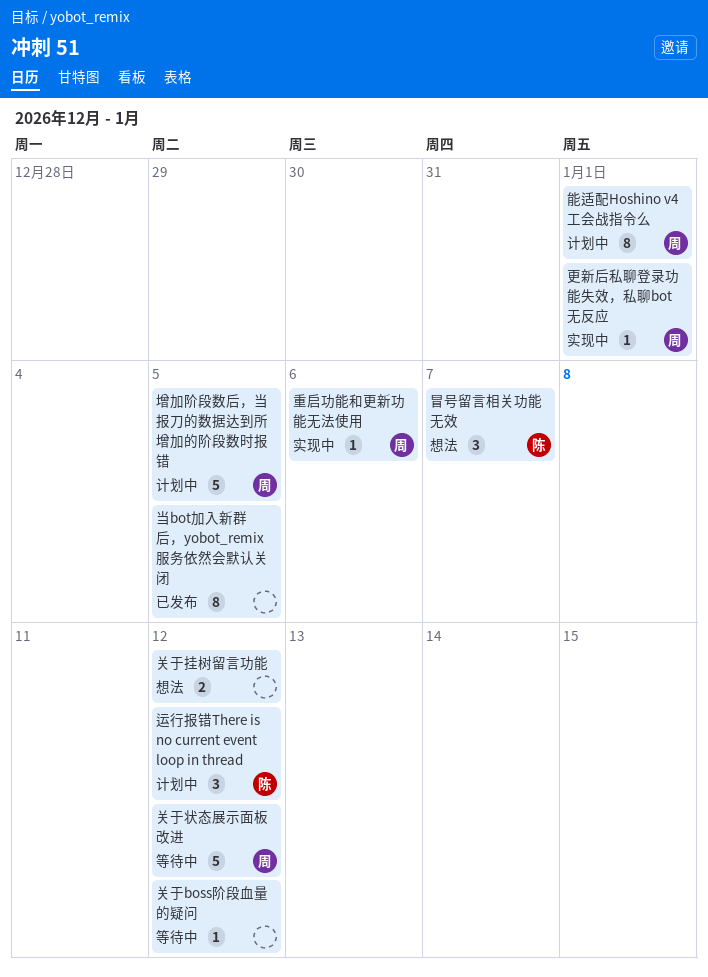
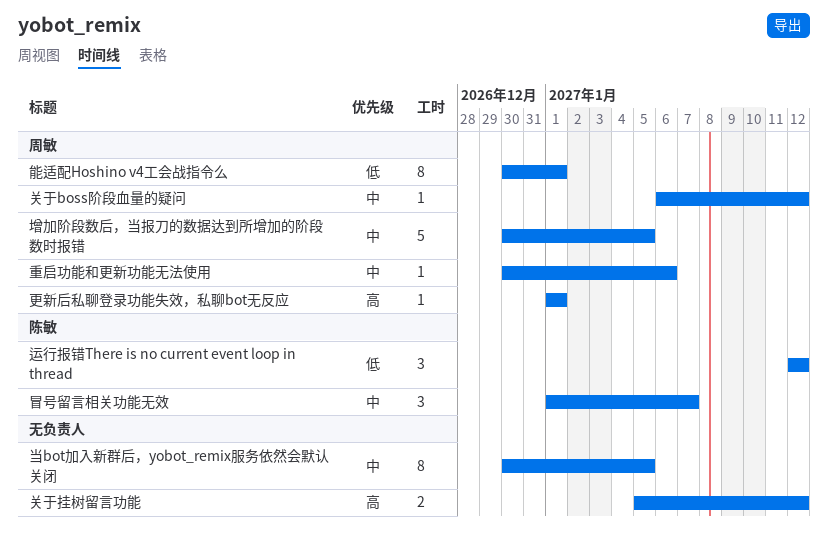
关于boss阶段血量的疑问, owner: none -> 周敏
关于状态展示面板改进: present -> none

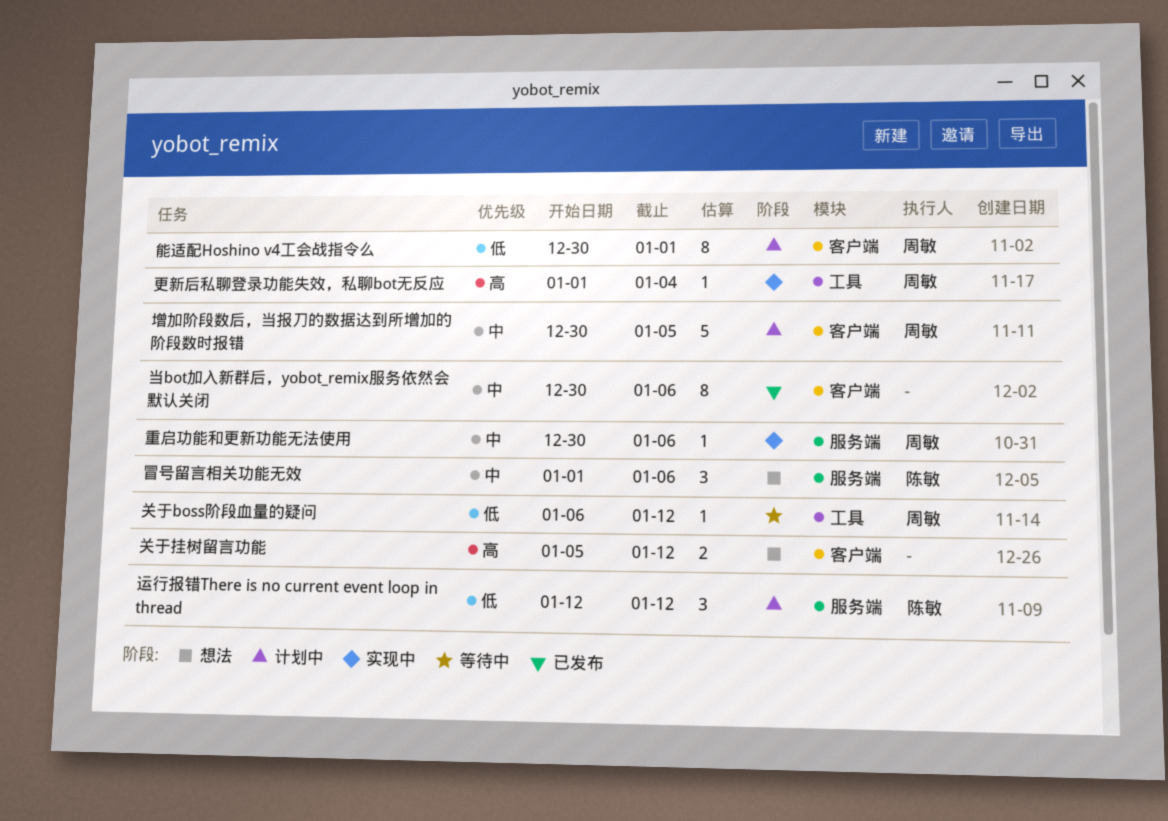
关于boss阶段血量的疑问, priority: 中 -> 低
冒号留言相关功能无效, due: Jan 7 -> Jan 6
当bot加入新群后，yobot_remix服务依然会默认关闭, due: Jan 5 -> Jan 6
更新后私聊登录功能失效，私聊bot无反应, due: Jan 1 -> Jan 4

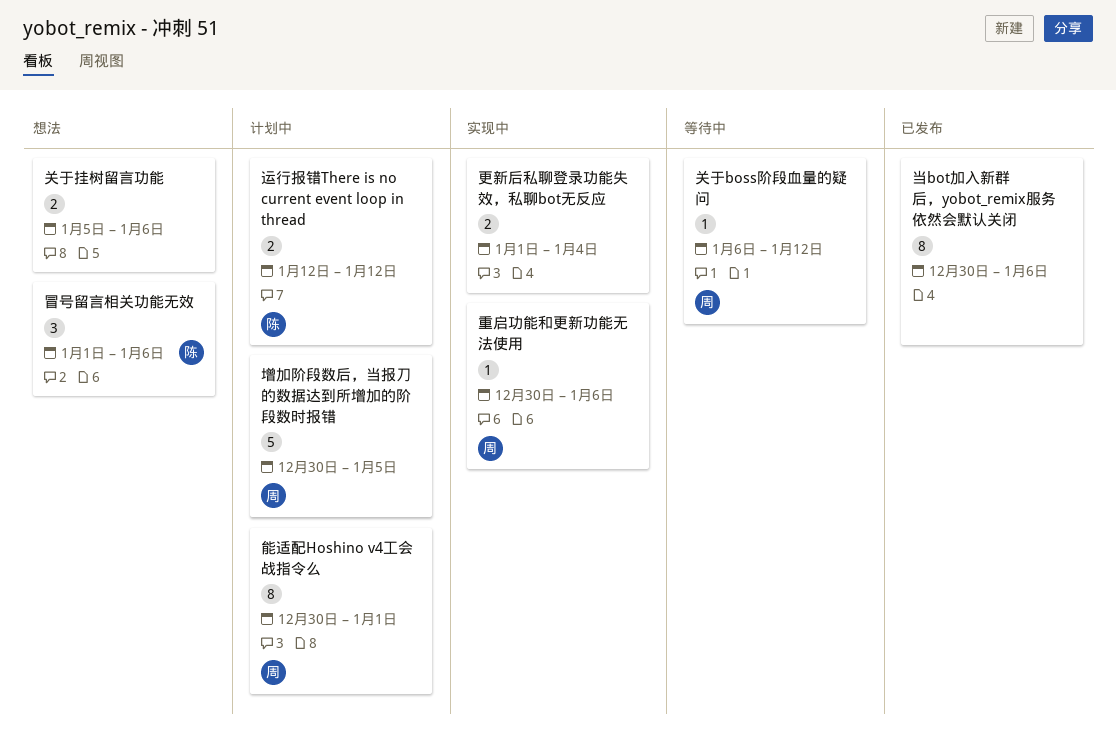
关于挂树留言功能, due: Jan 12 -> Jan 6
更新后私聊登录功能失效，私聊bot无反应, owner: 周敏 -> none
更新后私聊登录功能失效，私聊bot无反应, estimate: 1 -> 2
运行报错There is no current event loop in thread, estimate: 3 -> 2

